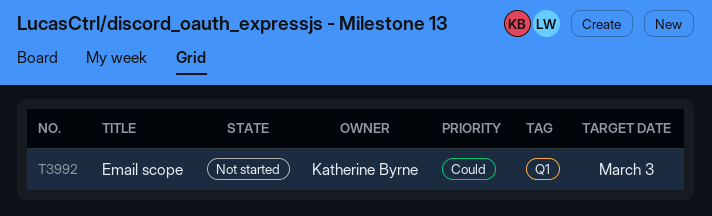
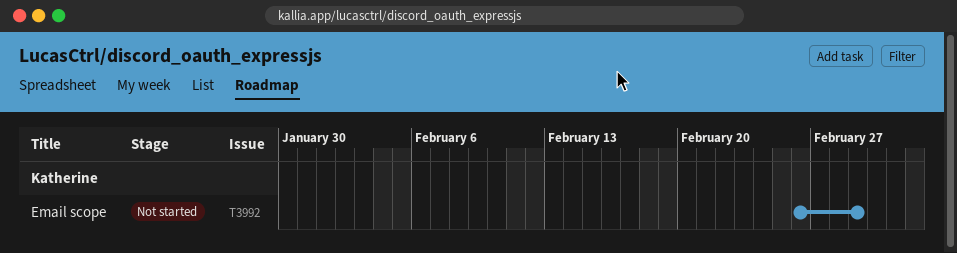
T3992, due: Mar 3 -> Mar 1

